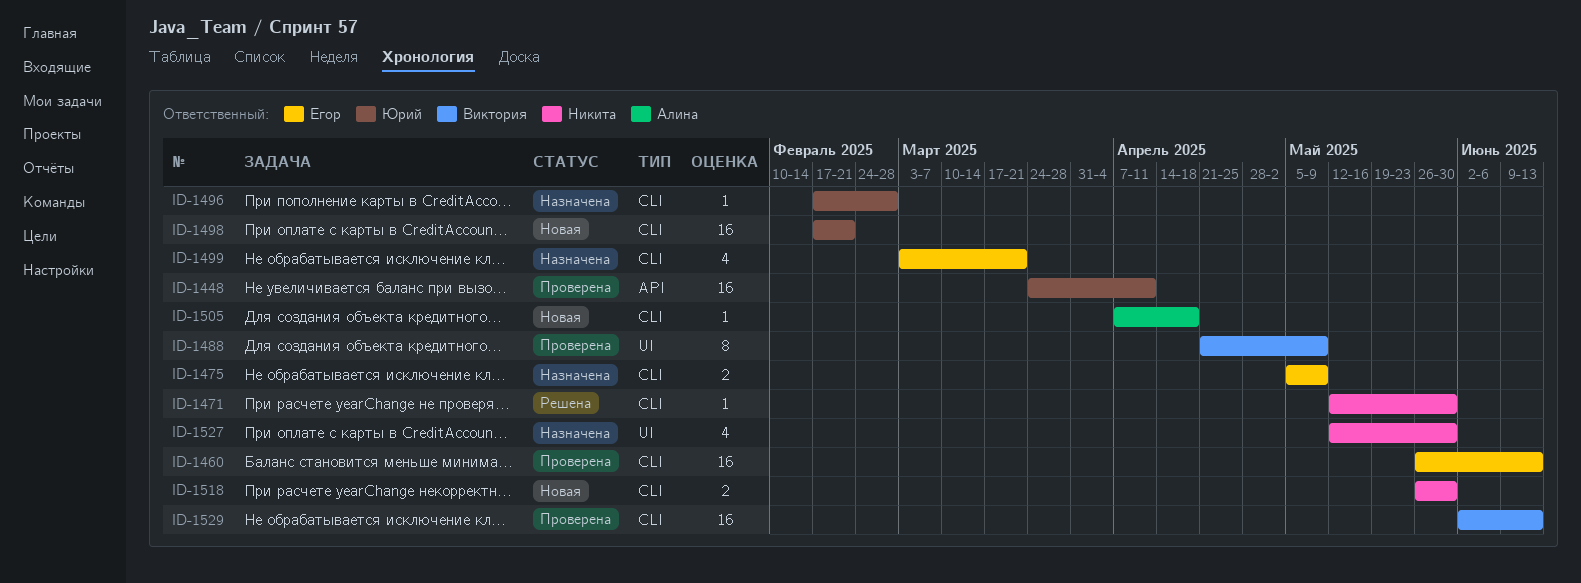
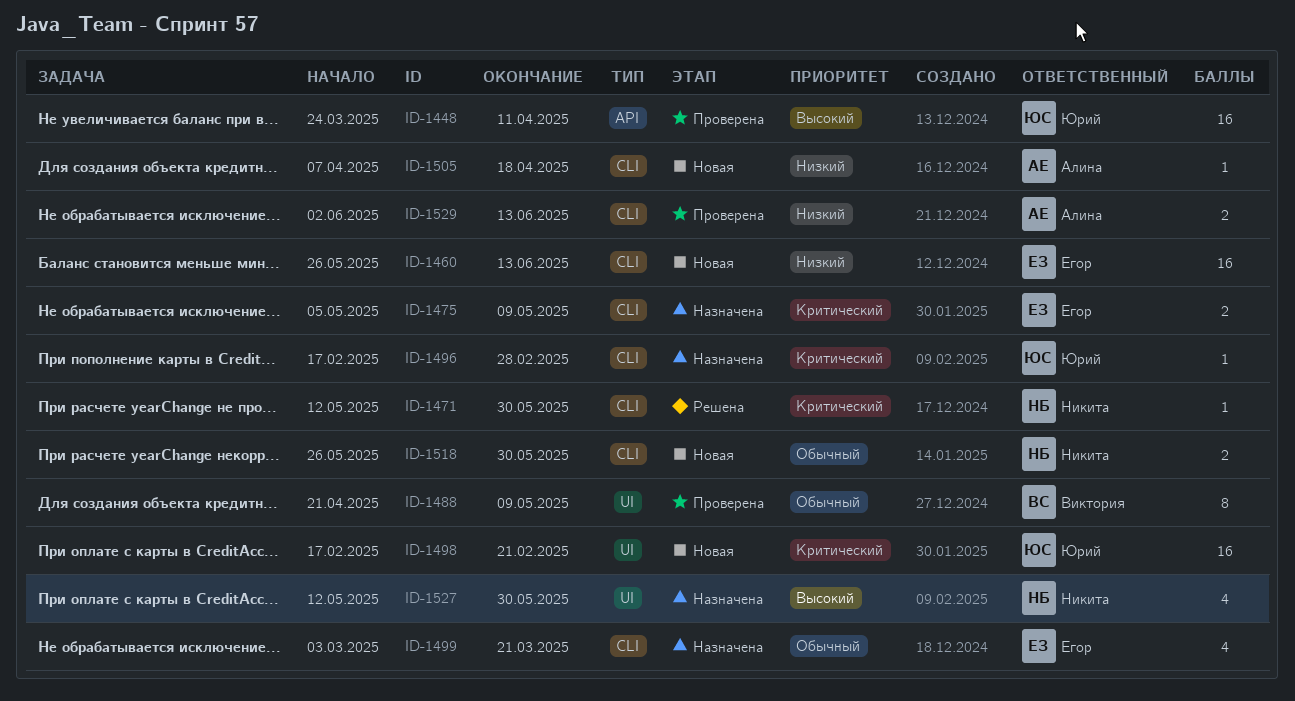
ID-1460, status: Проверена -> Новая
ID-1498, label: CLI -> UI
ID-1529, owner: Виктория -> Алина
ID-1529, estimate: 16 -> 2

